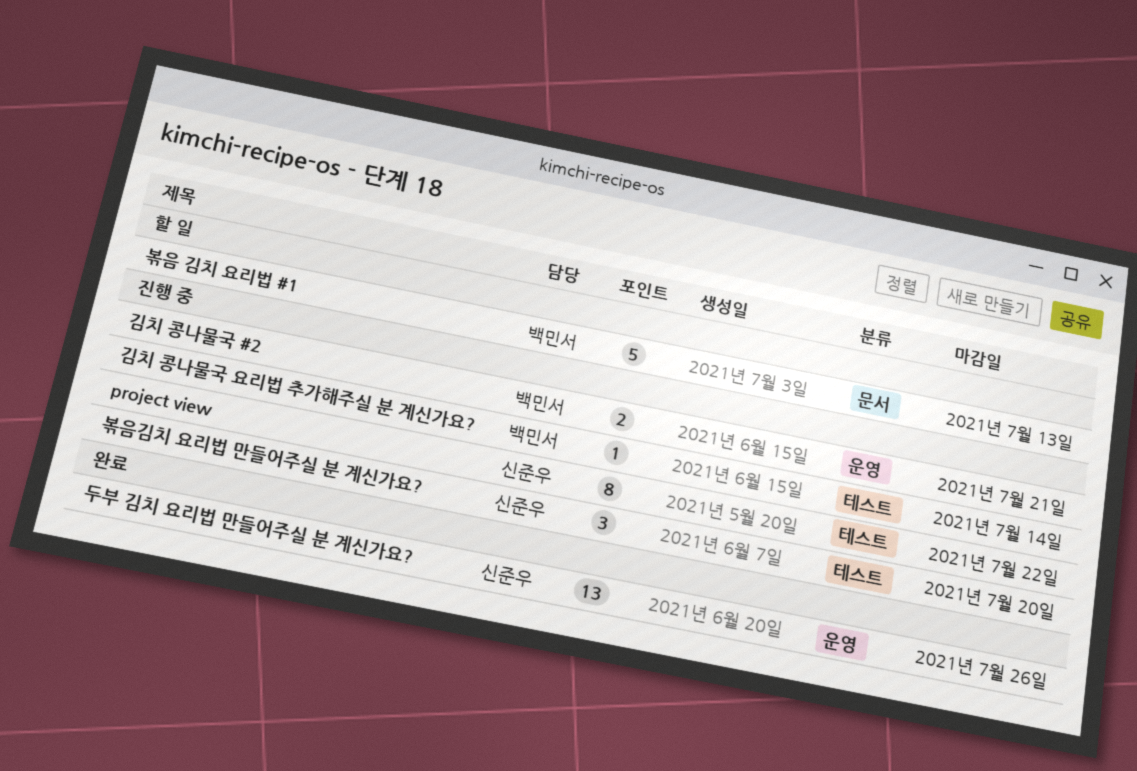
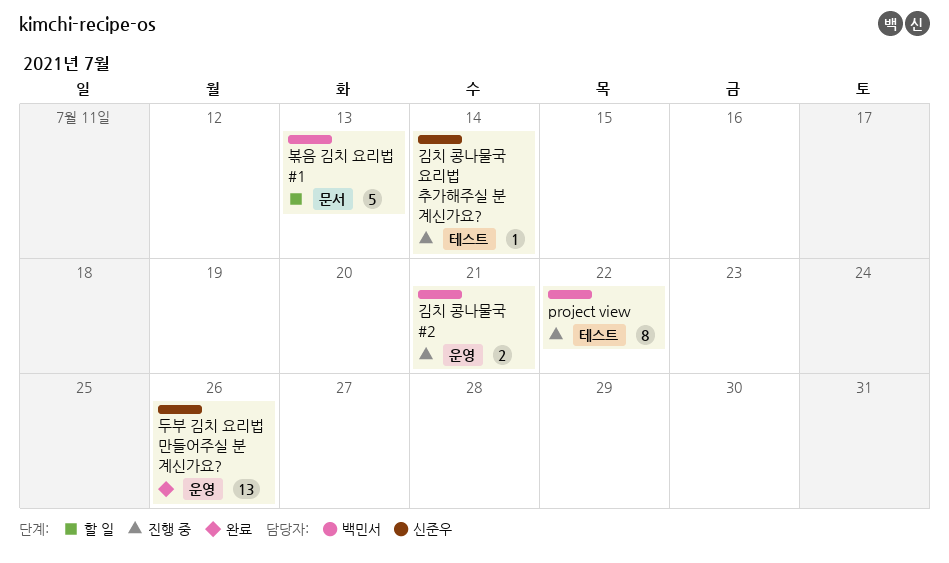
project view, owner: 신준우 -> 백민서
김치 콩나물국 요리법 추가해주실 분 계신가요?, owner: 백민서 -> 신준우
볶음김치 요리법 만들어주실 분 계신가요?: present -> none

